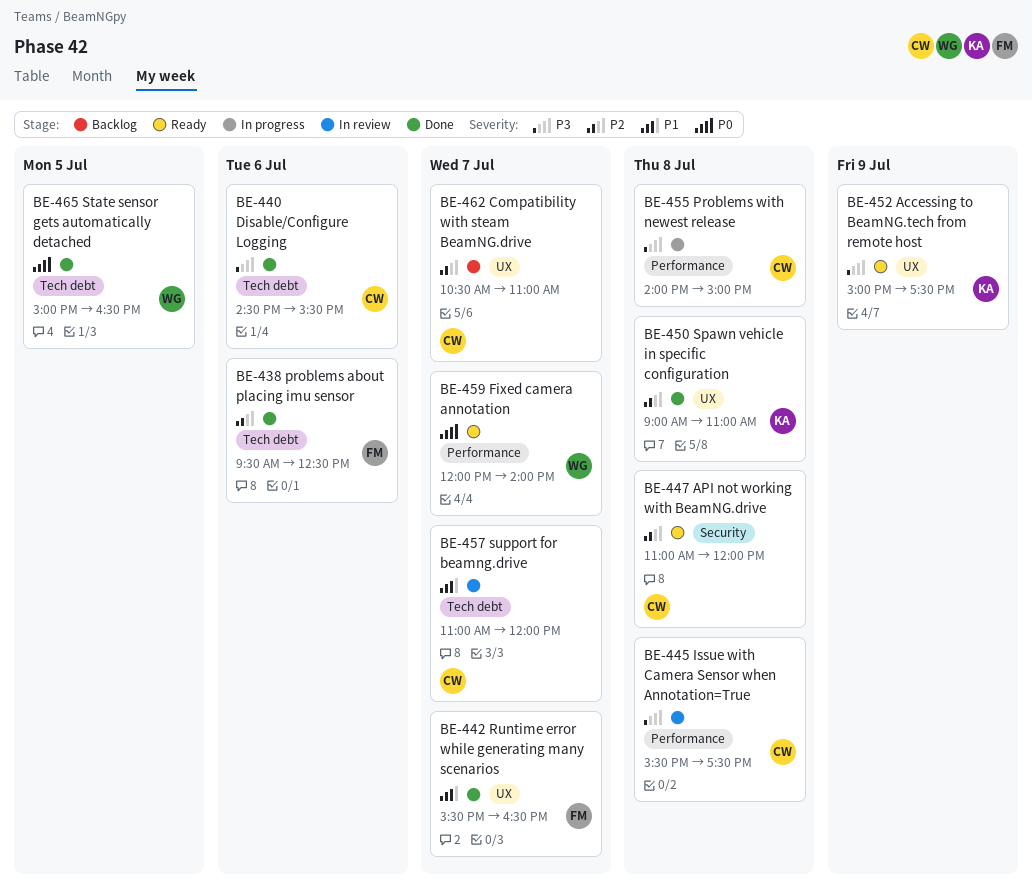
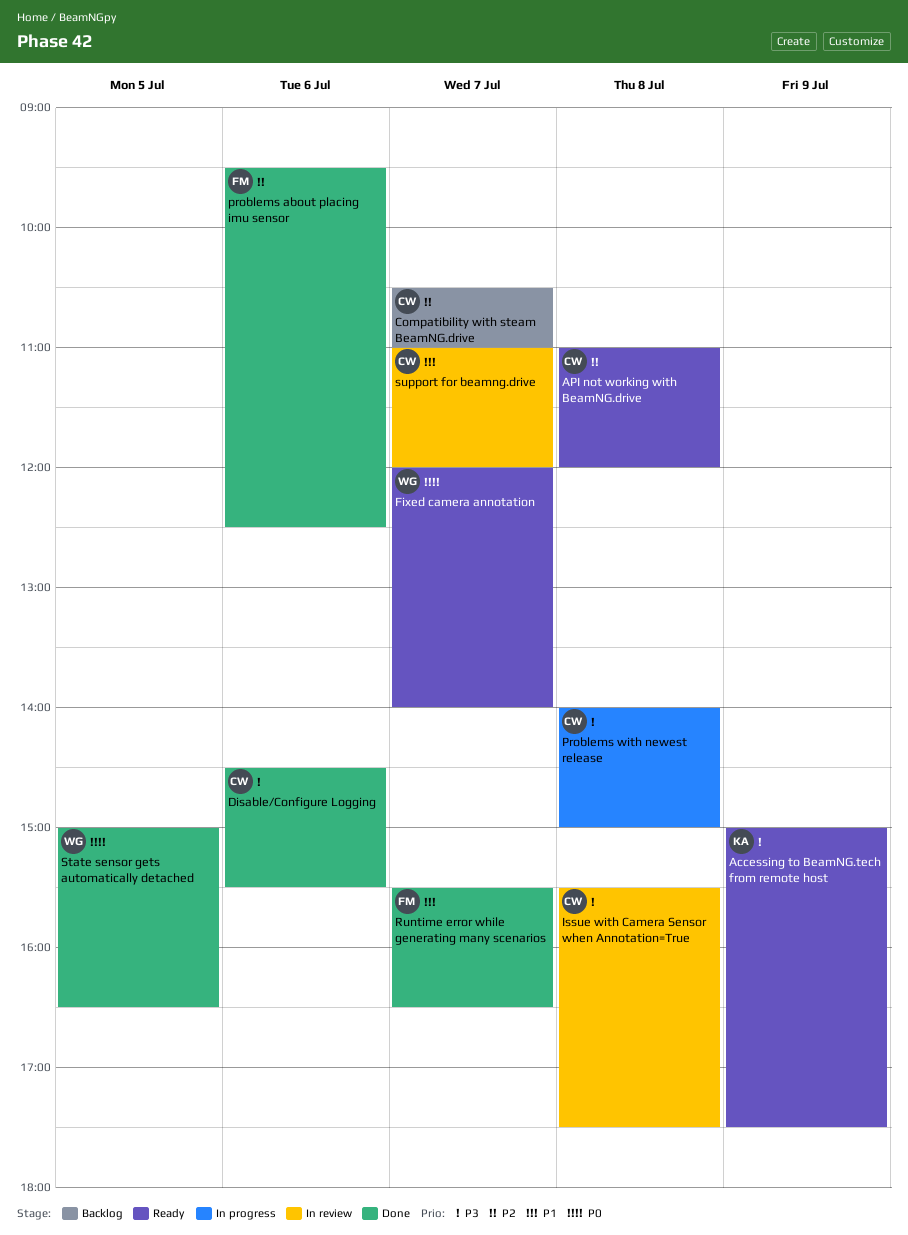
Spawn vehicle in specific configuration: present -> none

